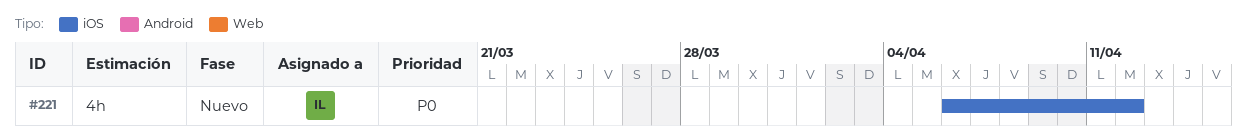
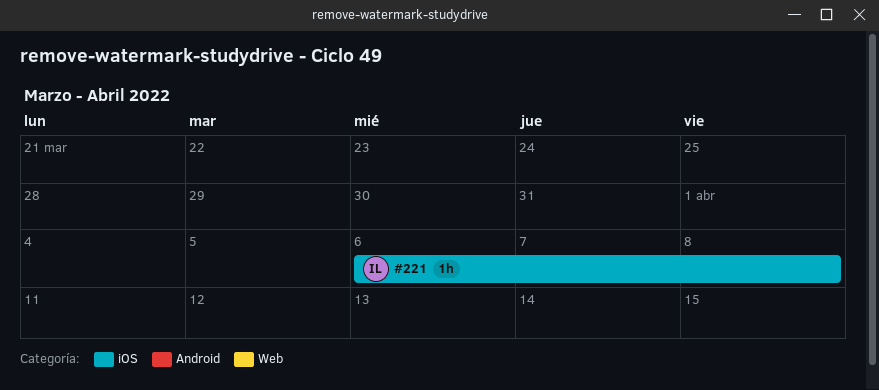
#221, estimate: 4h -> 1h
#221, due: Apr 12 -> Apr 8

